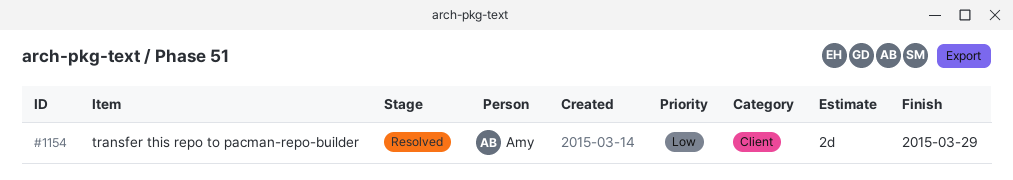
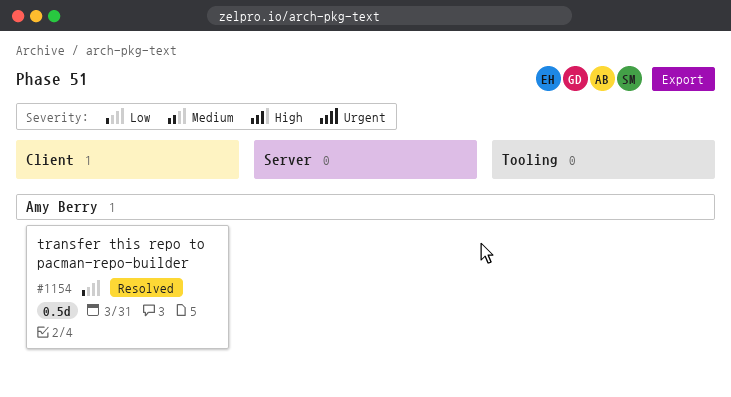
#1154, estimate: 2d -> 0.5d
#1154, due: Mar 29 -> Mar 31

